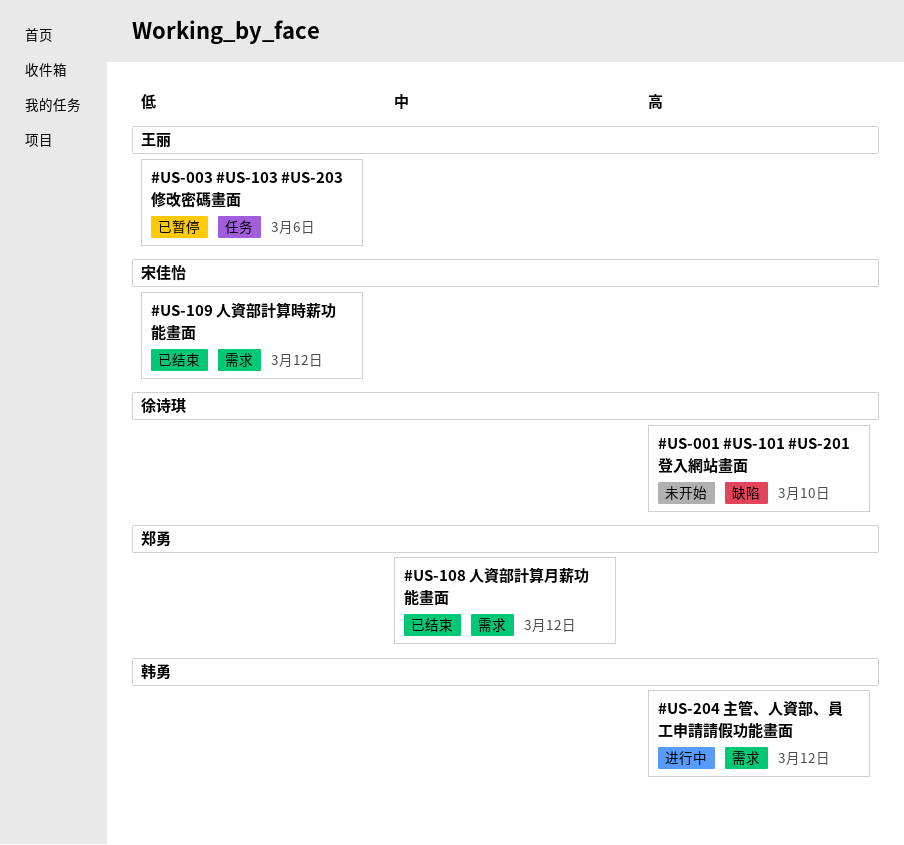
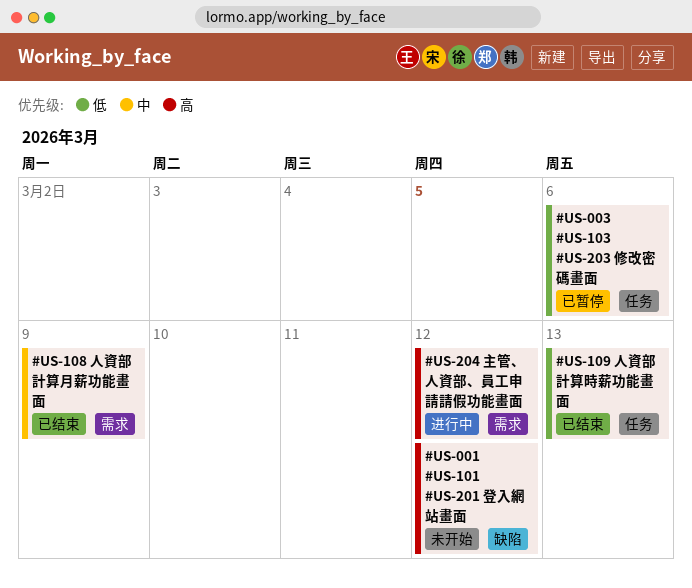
#US-001 #US-101 #US-201 登入網站畫面, due: Mar 10 -> Mar 12
#US-108 人資部計算月薪功能畫面, due: Mar 12 -> Mar 9
#US-109 人資部計算時薪功能畫面, label: 需求 -> 任务
#US-109 人資部計算時薪功能畫面, due: Mar 12 -> Mar 13

